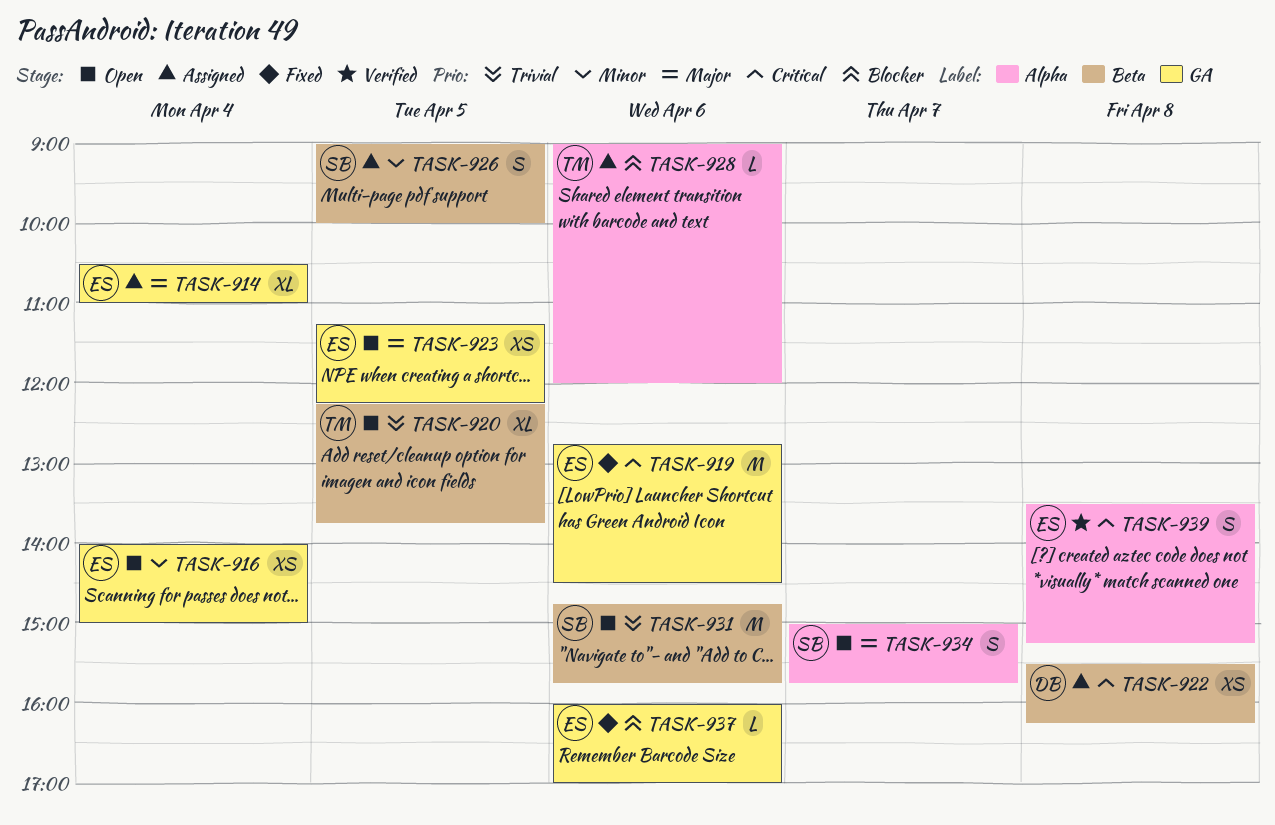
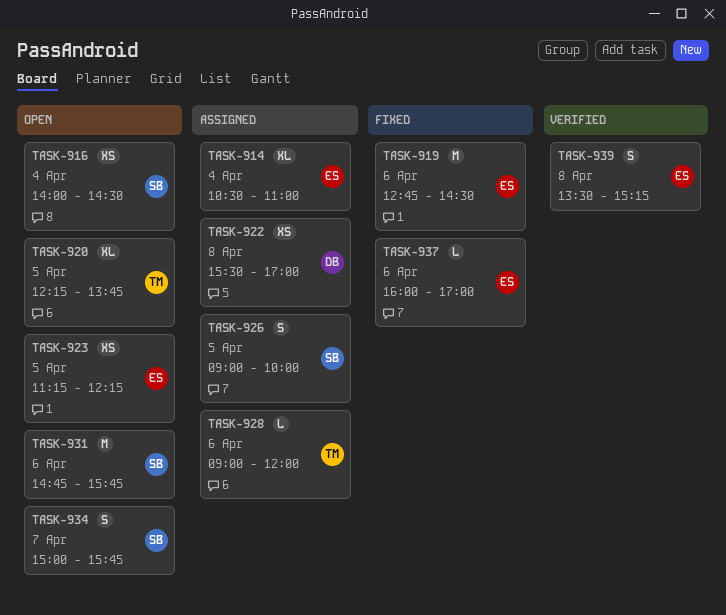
TASK-916, owner: ES -> SB
TASK-916, ends: 15:00 -> 14:30
TASK-922, ends: 16:15 -> 17:00

